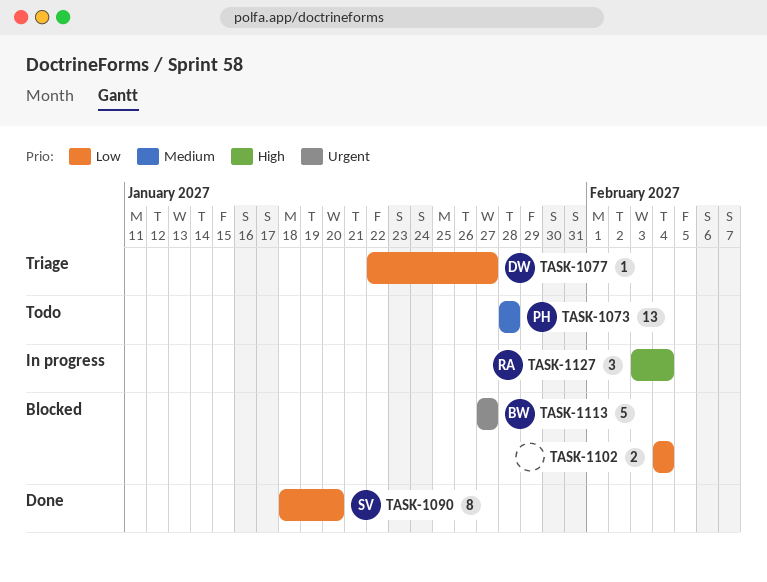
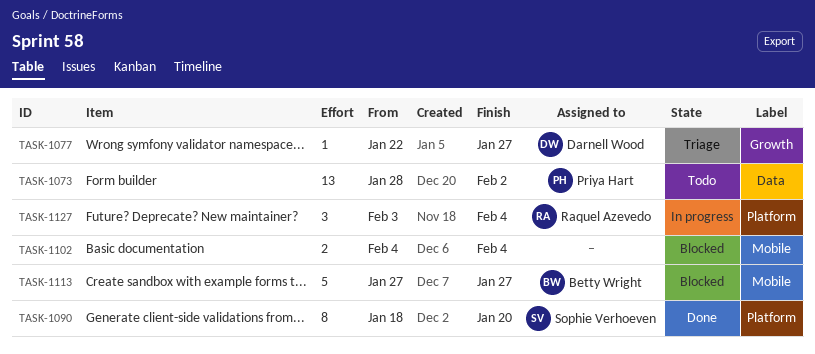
TASK-1073, due: Jan 28 -> Feb 2

